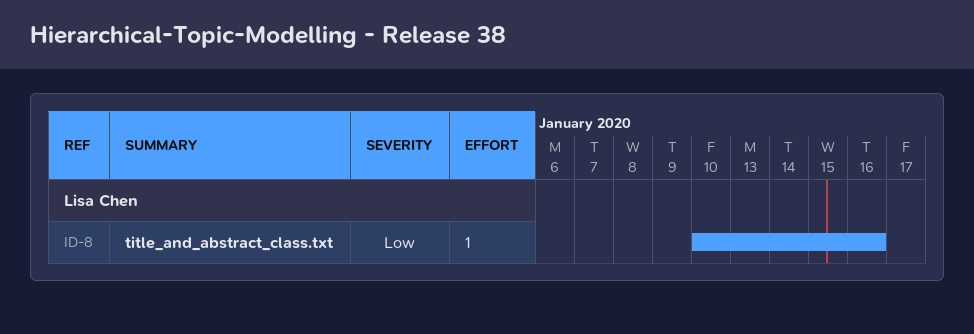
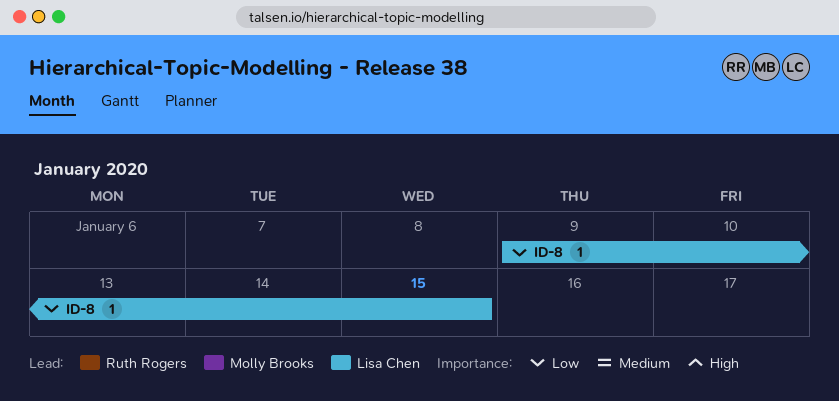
ID-8, start: Jan 10 -> Jan 9
ID-8, due: Jan 16 -> Jan 15

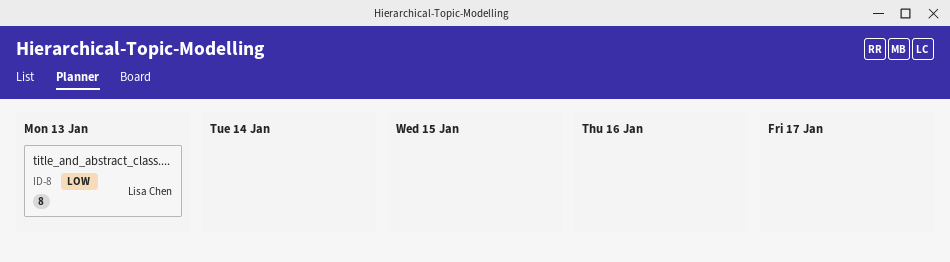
ID-8, estimate: 1 -> 8
ID-8, due: Jan 15 -> Jan 13

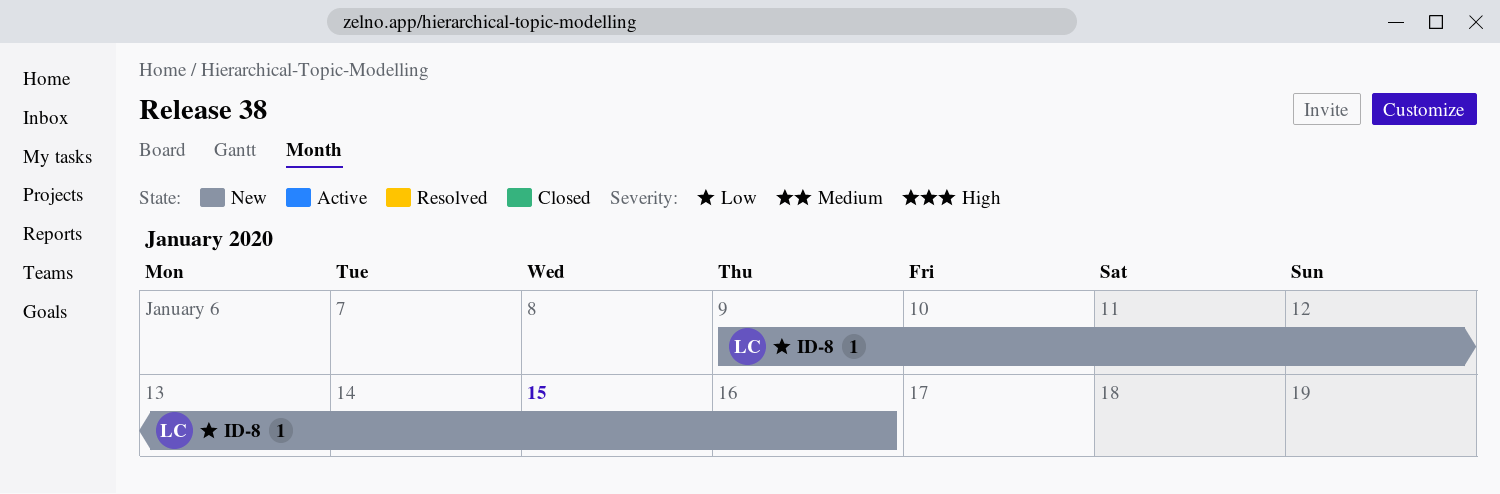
ID-8, estimate: 8 -> 1
ID-8, due: Jan 13 -> Jan 16

